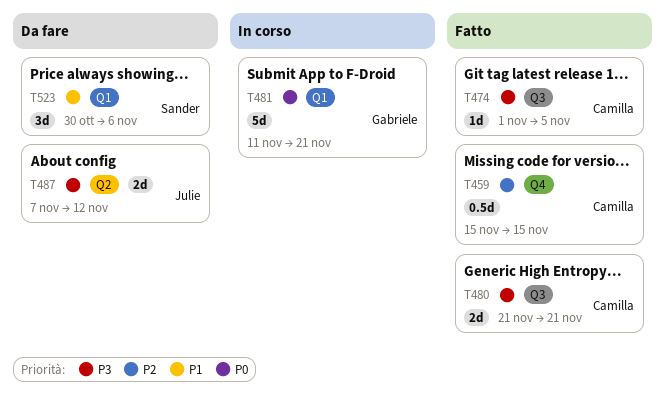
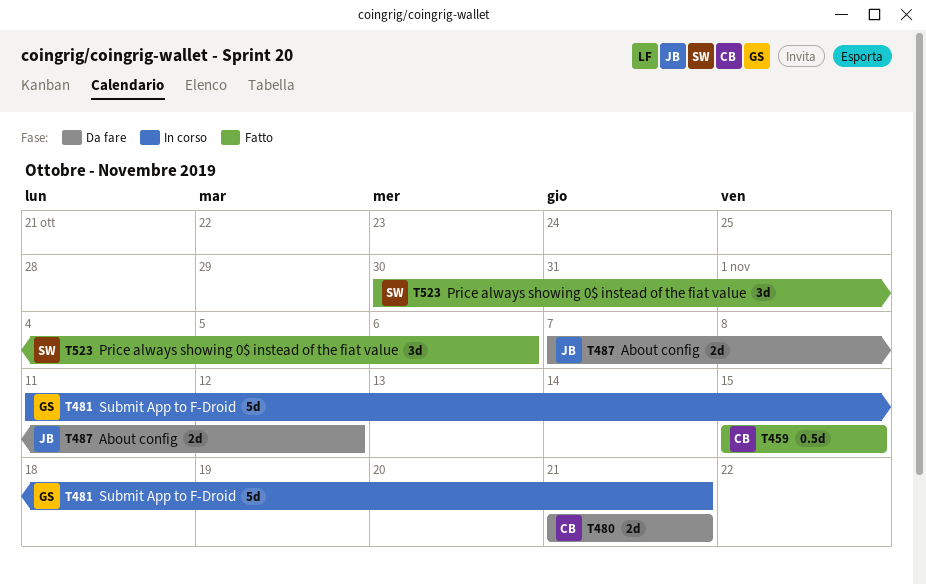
T474: present -> none
T480, status: Fatto -> Da fare
T523, status: Da fare -> Fatto

